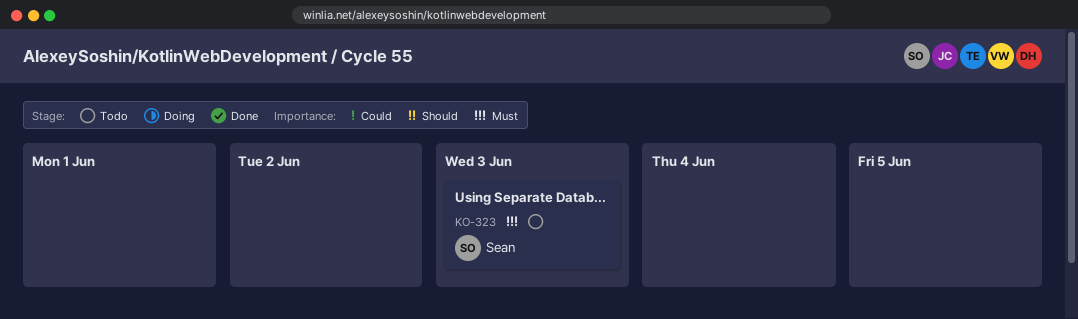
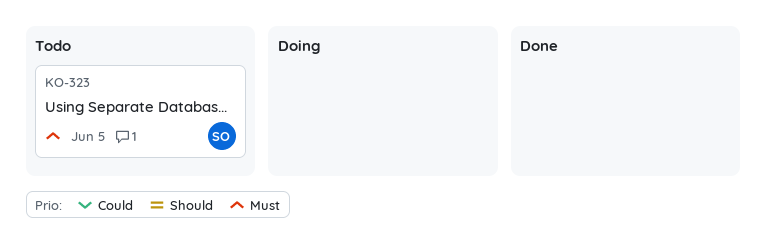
KO-323, due: Jun 3 -> Jun 5

